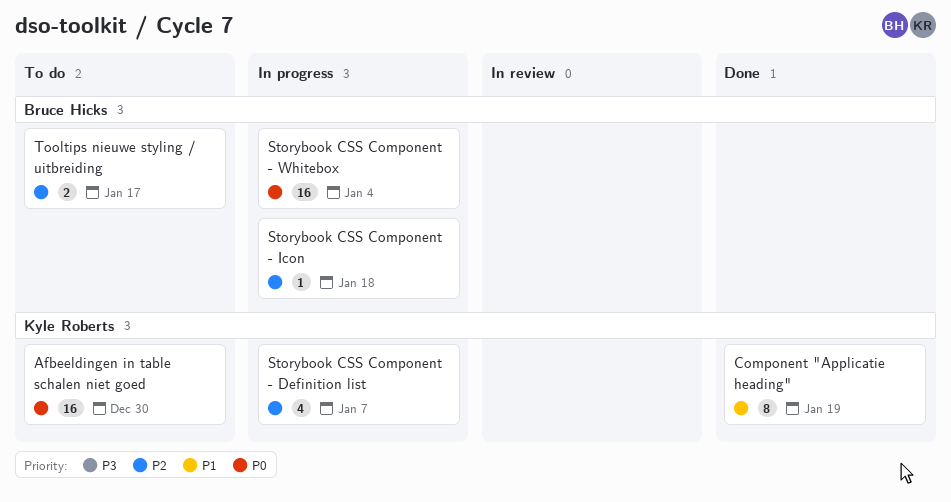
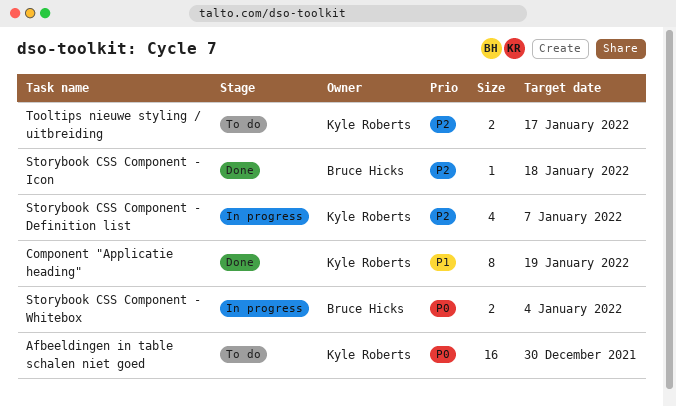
Storybook CSS Component - Icon, status: In progress -> Done
Storybook CSS Component - Whitebox, estimate: 16 -> 2
Tooltips nieuwe styling / uitbreiding, owner: Bruce Hicks -> Kyle Roberts

